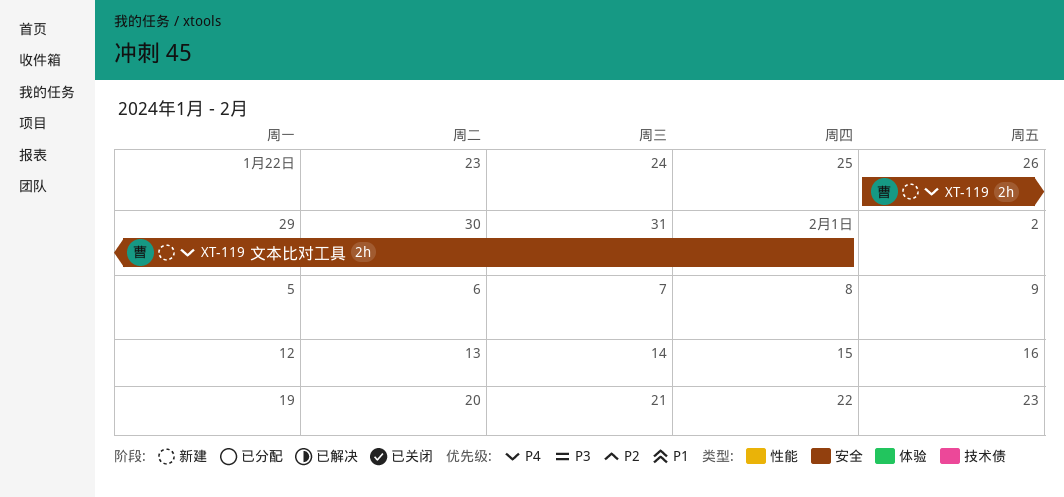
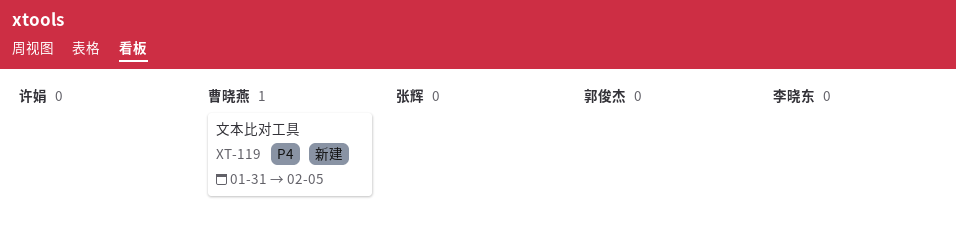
XT-119, start: Jan 26 -> Jan 31
XT-119, due: Feb 1 -> Feb 5

